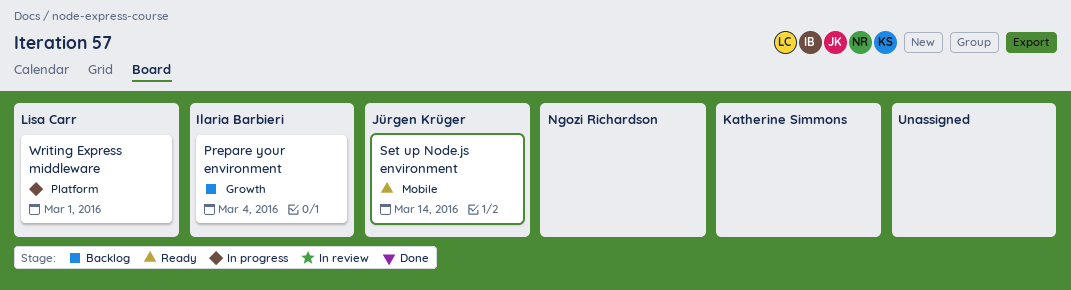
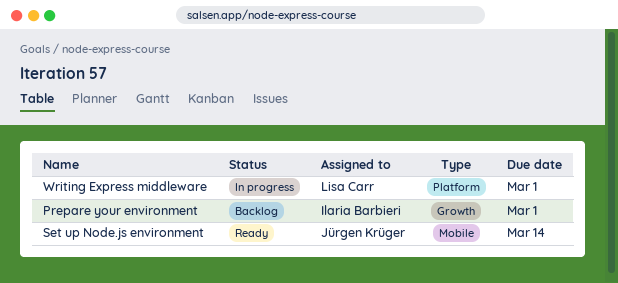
Prepare your environment, due: Mar 4 -> Mar 1

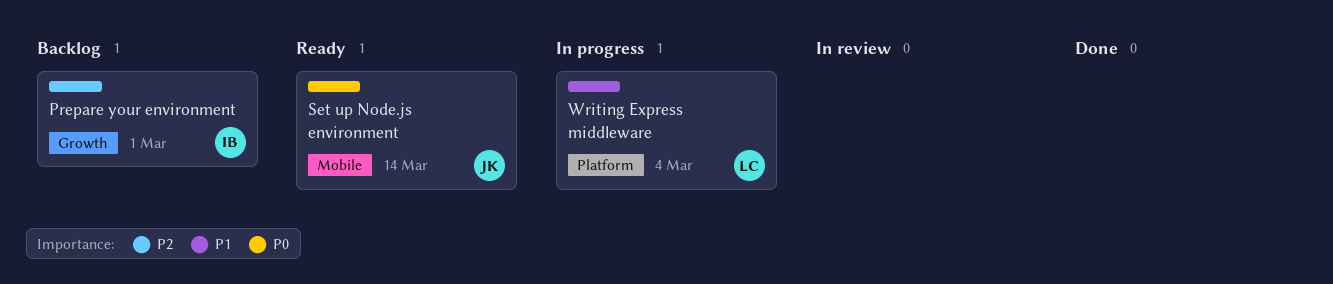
Writing Express middleware, due: Mar 1 -> Mar 4

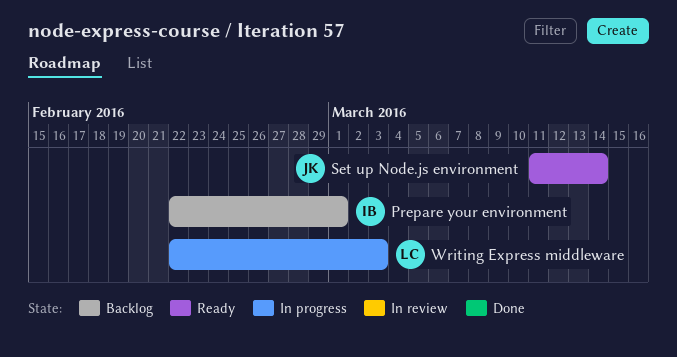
Writing Express middleware, due: Mar 4 -> Mar 3

